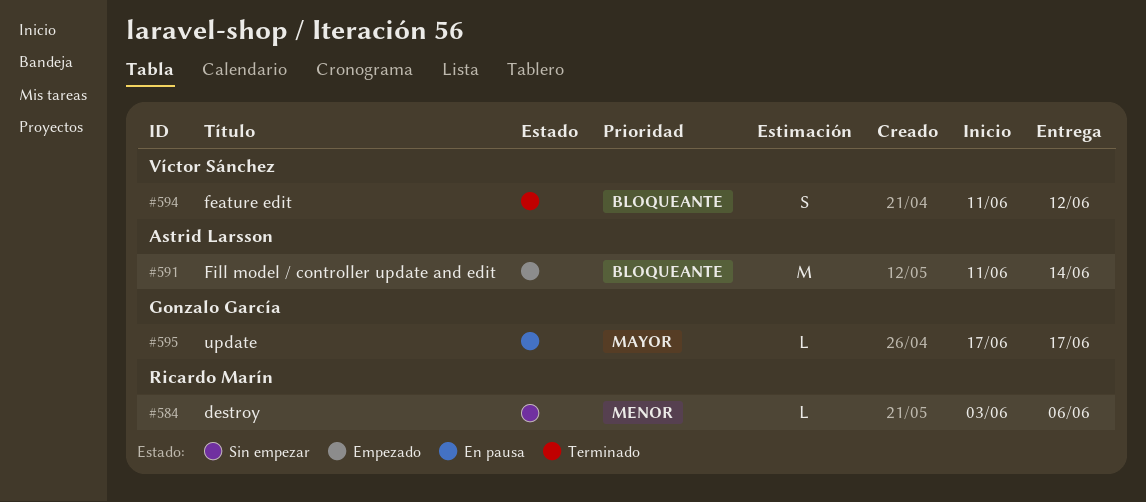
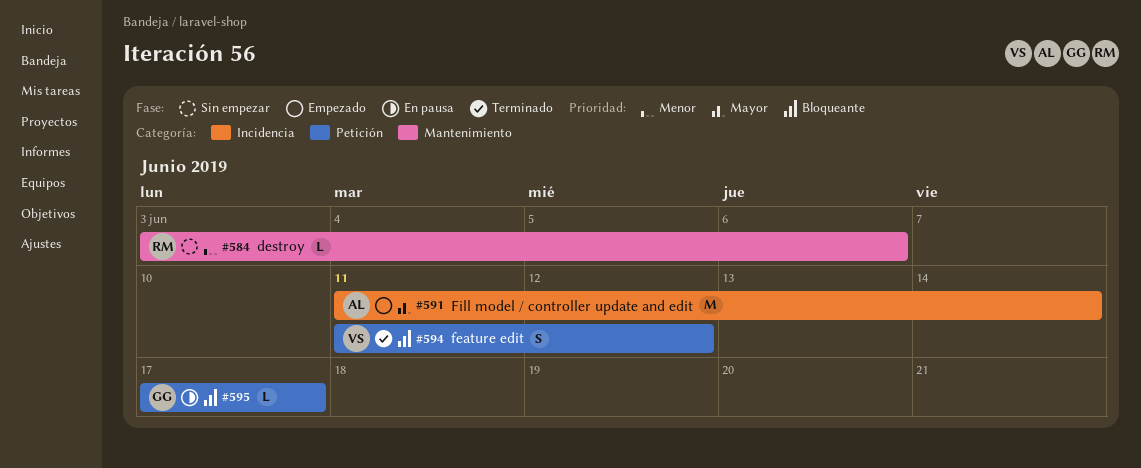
#591, priority: Bloqueante -> Mayor
#595, priority: Mayor -> Bloqueante

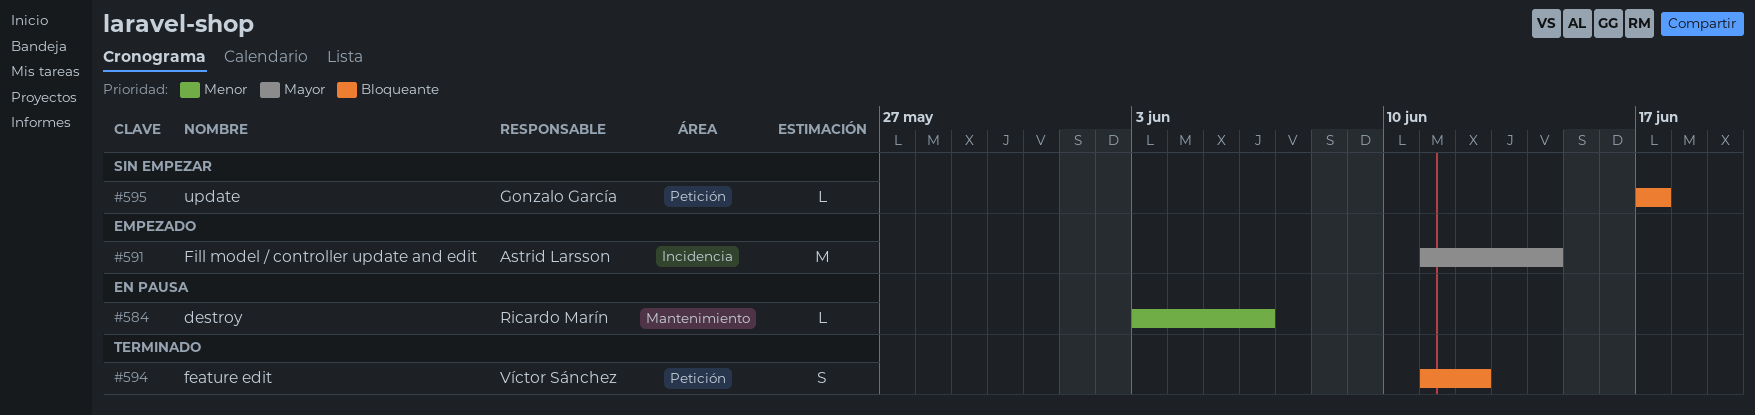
#584, status: Sin empezar -> En pausa
#595, status: En pausa -> Sin empezar

